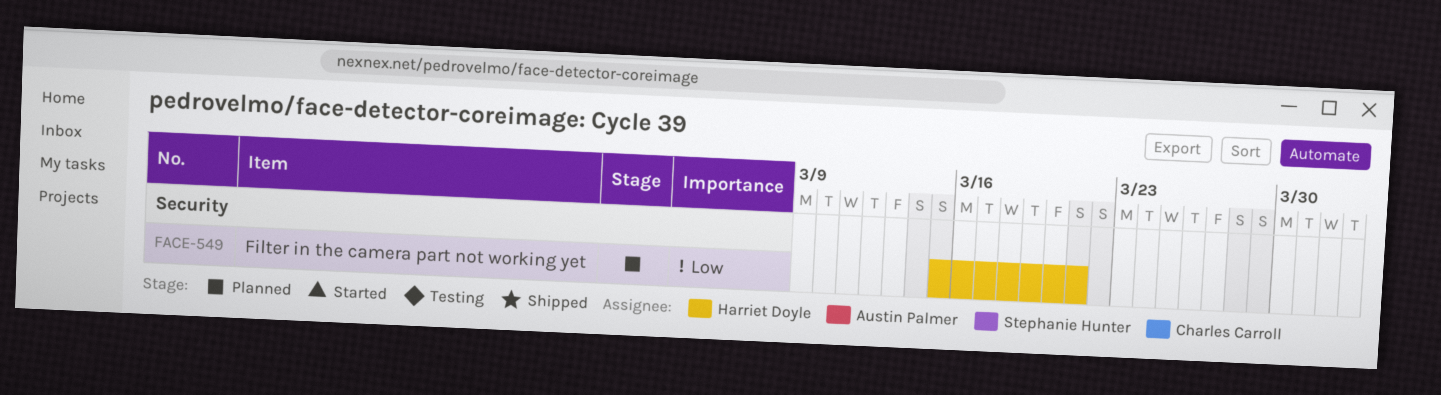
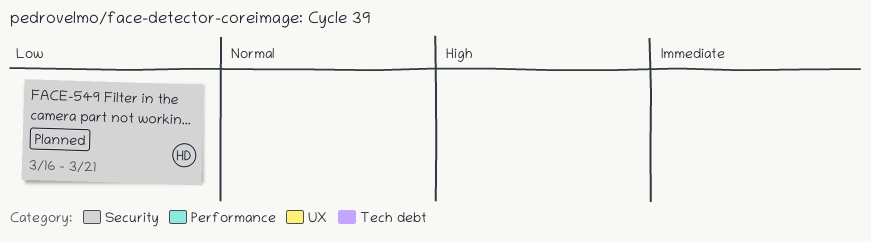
FACE-549, start: Mar 15 -> Mar 16

